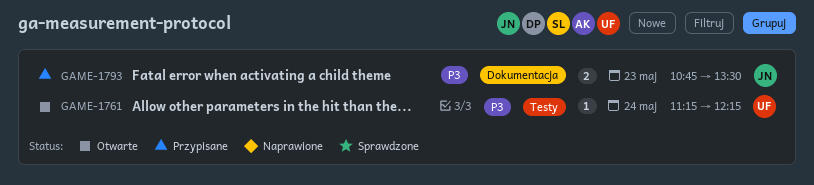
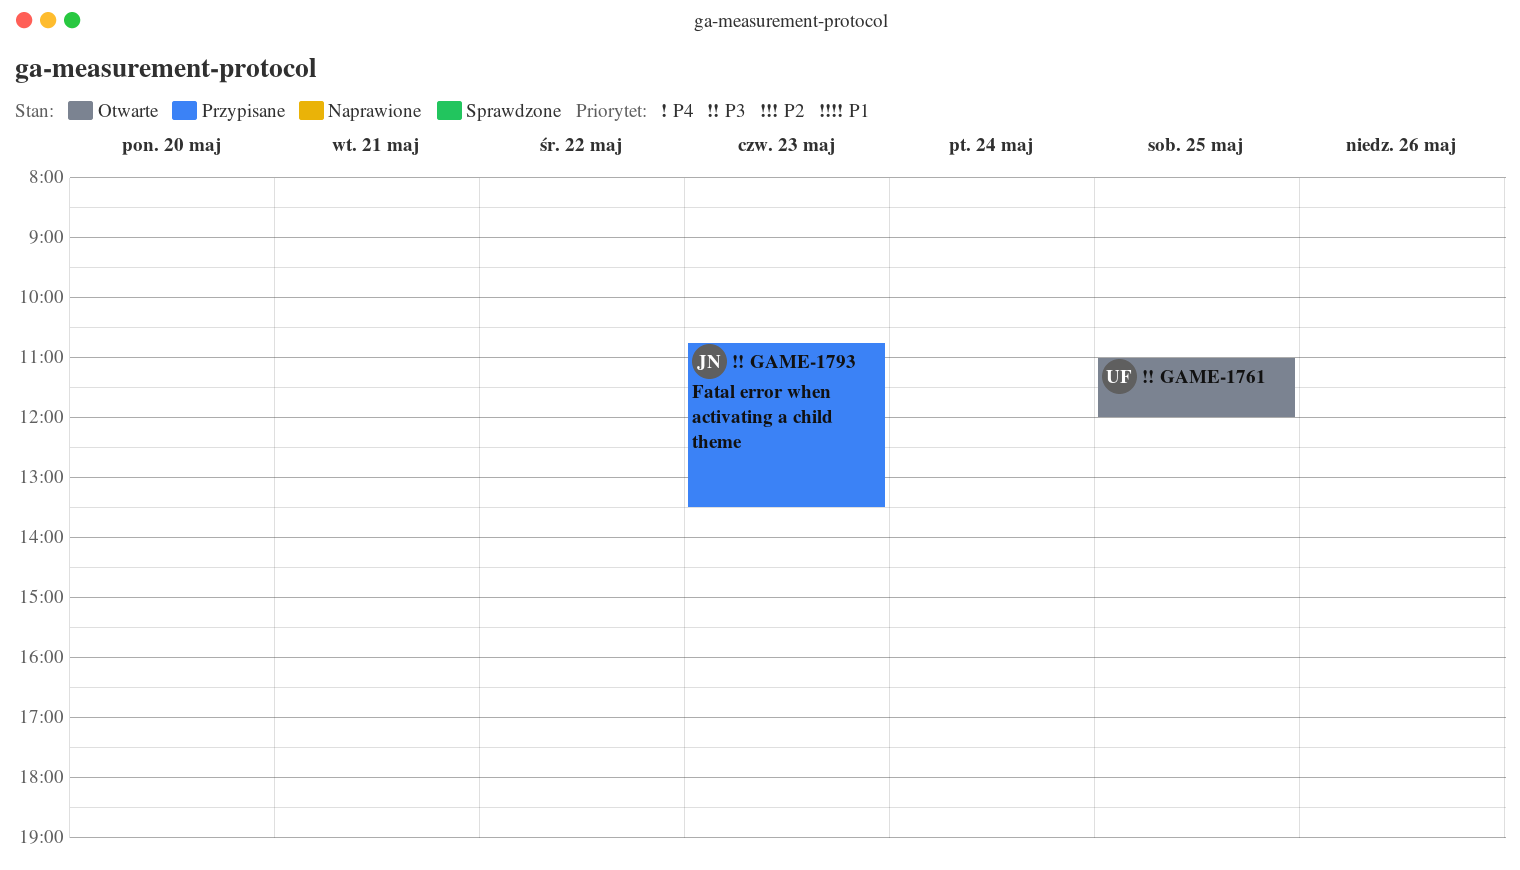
GAME-1761, day: May 24 -> May 25
GAME-1761, begins: 11:15 -> 11:00
GAME-1761, ends: 12:15 -> 12:00

